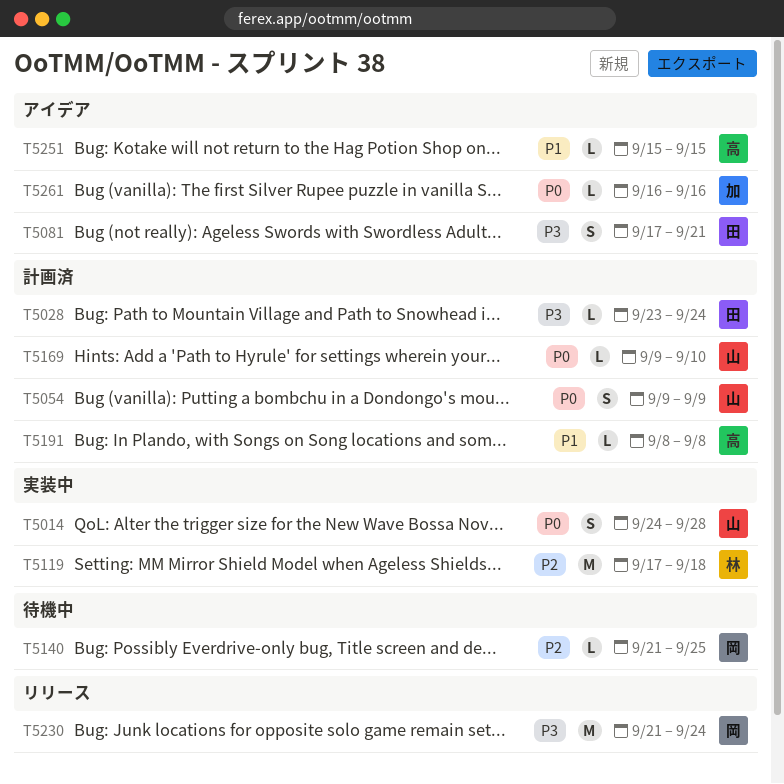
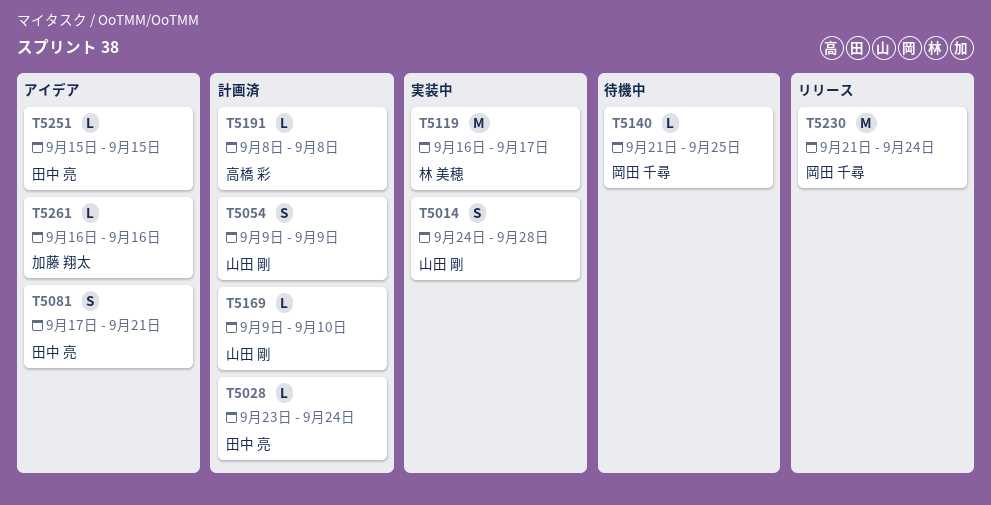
T5119, start: Sep 17 -> Sep 16
T5119, due: Sep 18 -> Sep 17
T5251, owner: 高橋 彩 -> 田中 亮

